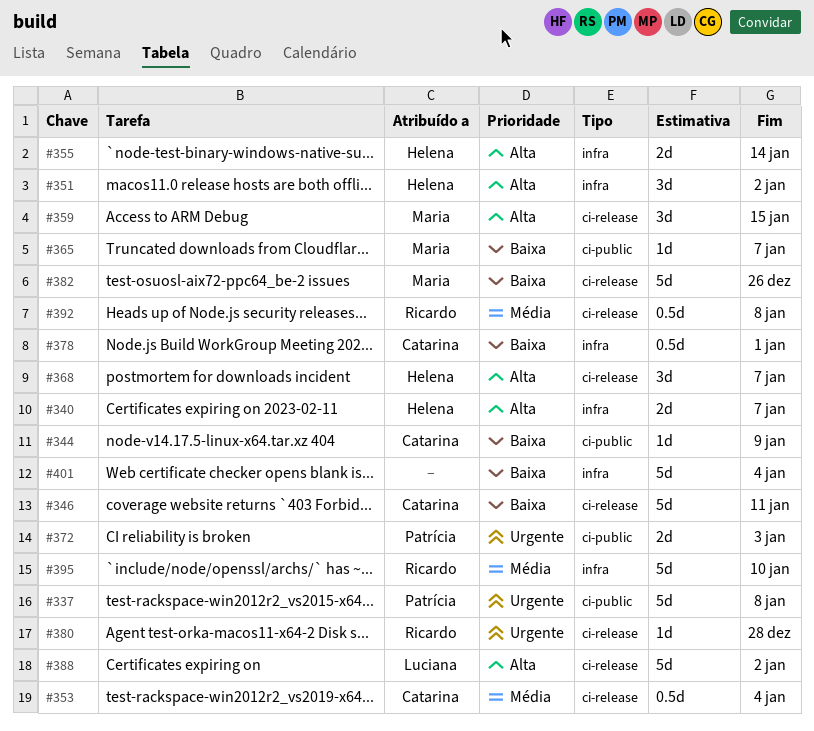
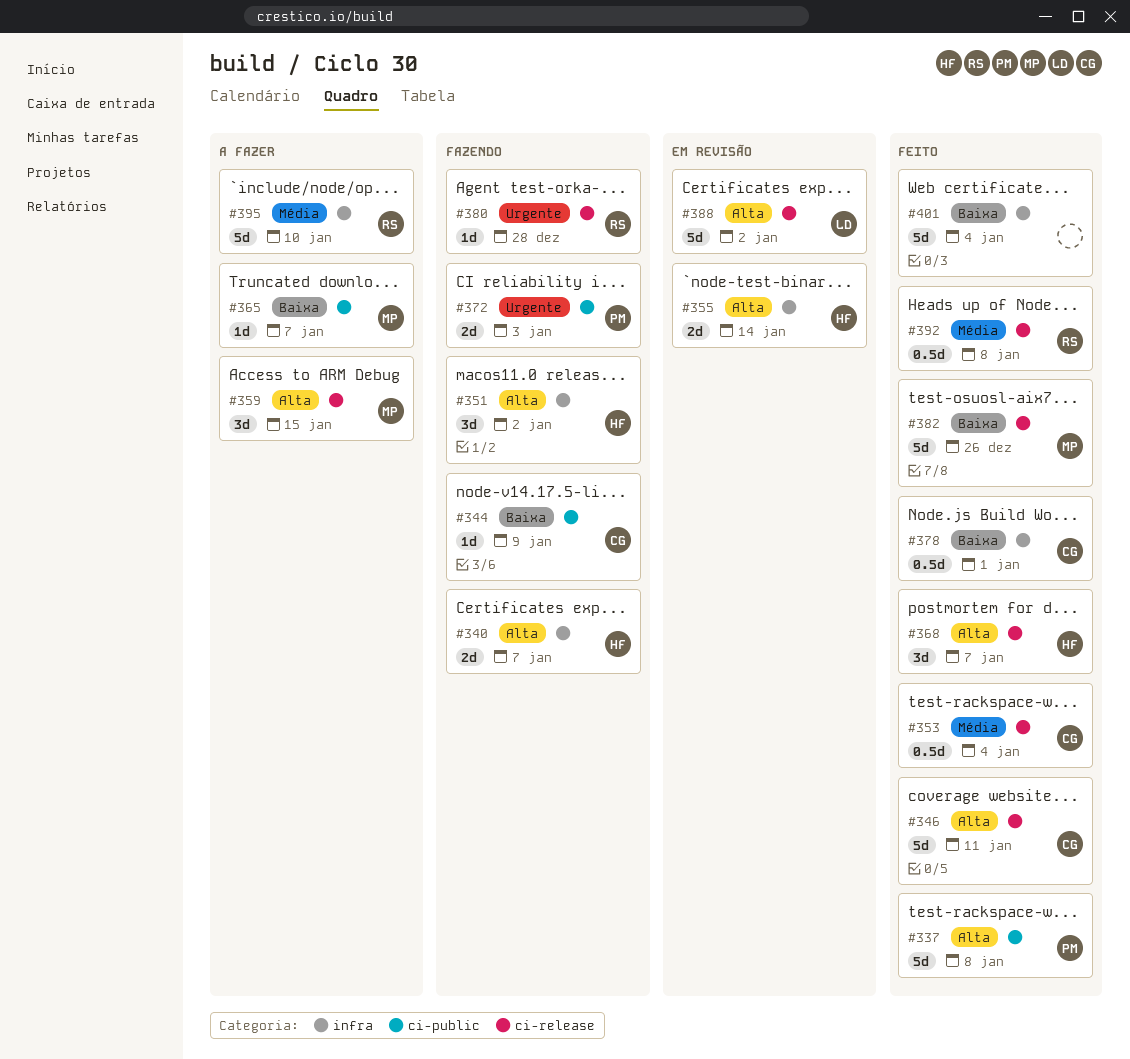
#337, priority: Urgente -> Alta
#346, priority: Baixa -> Alta

